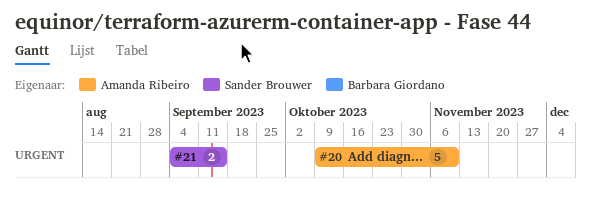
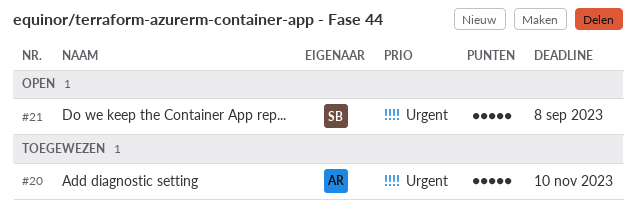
#21, estimate: 2 -> 5
#21, due: Sep 15 -> Sep 8

